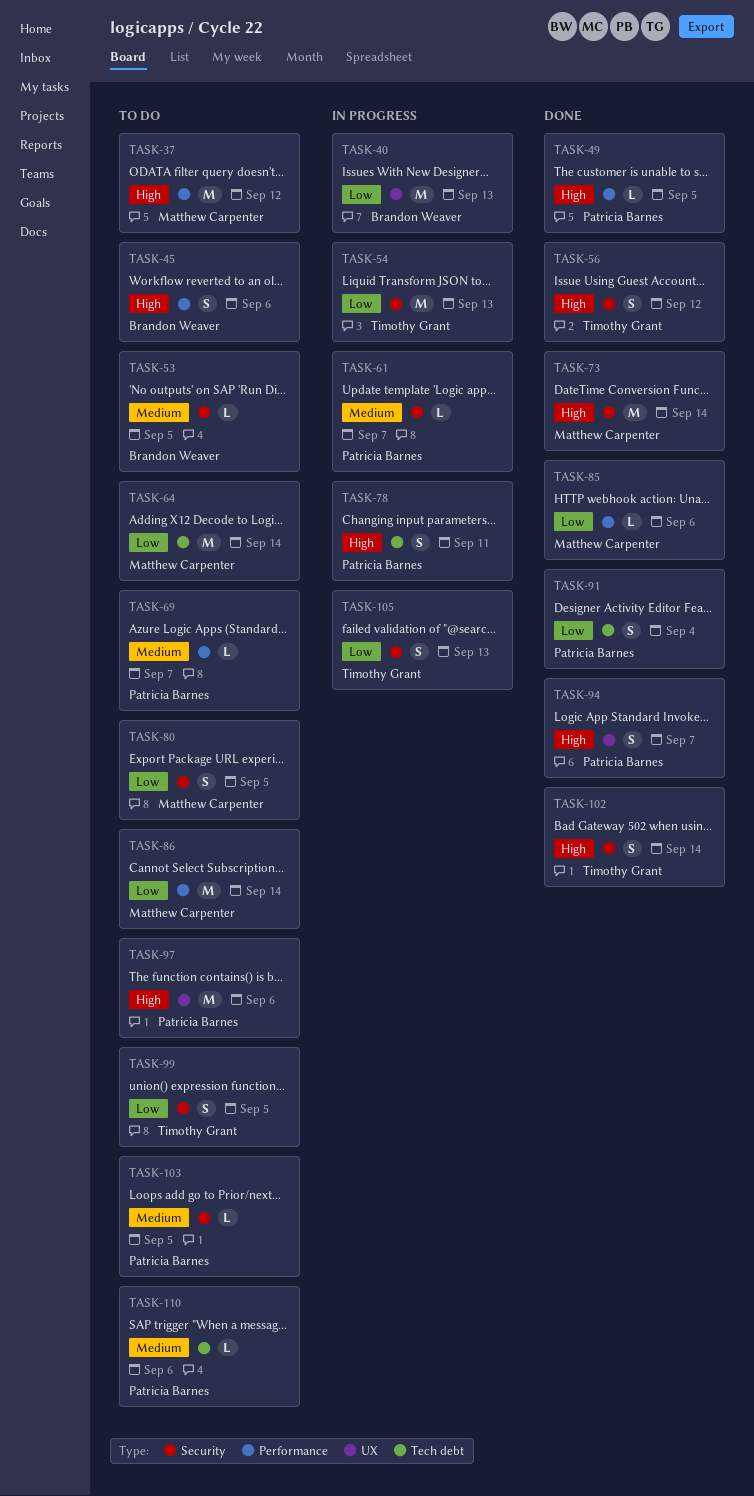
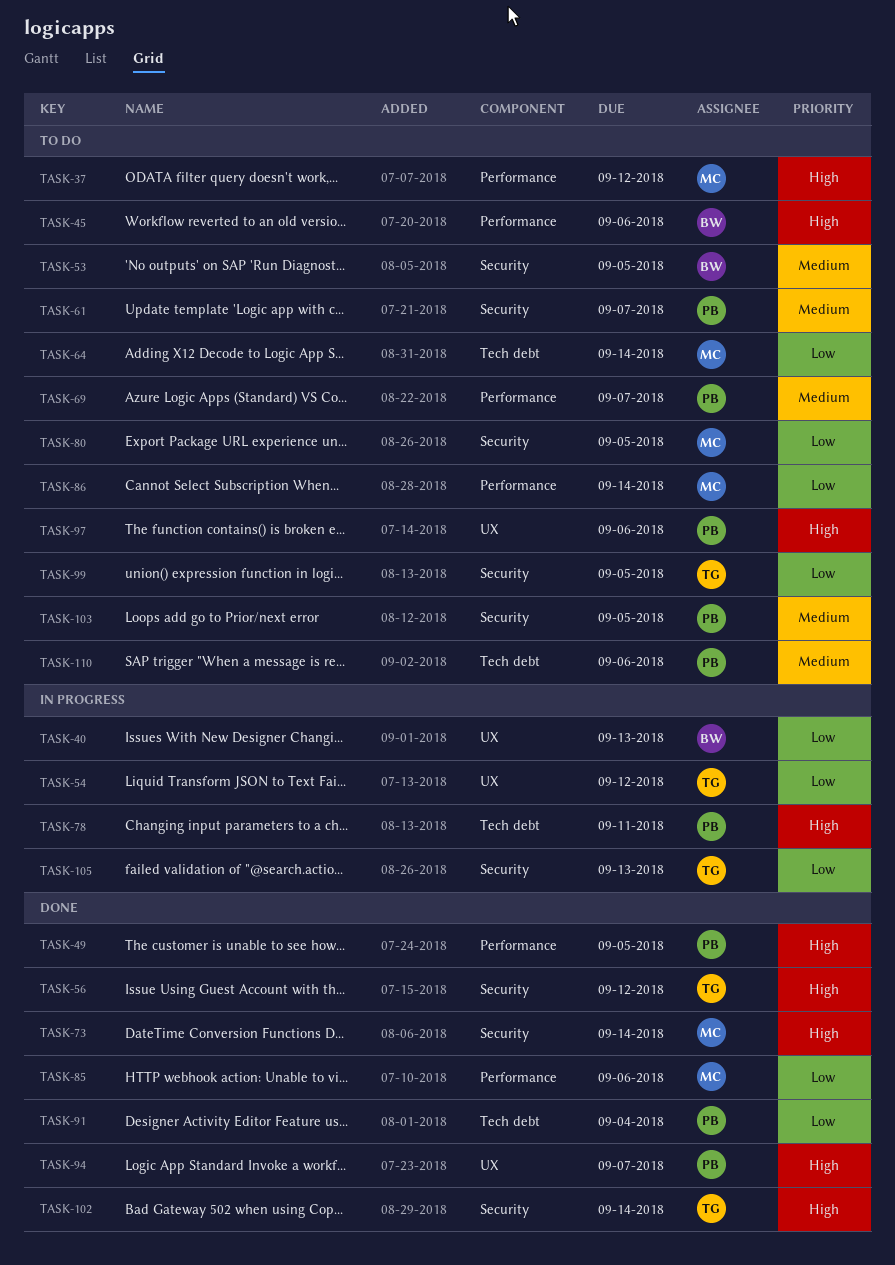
TASK-54, label: Security -> UX
TASK-54, due: Sep 13 -> Sep 12
TASK-61, status: In progress -> To do

